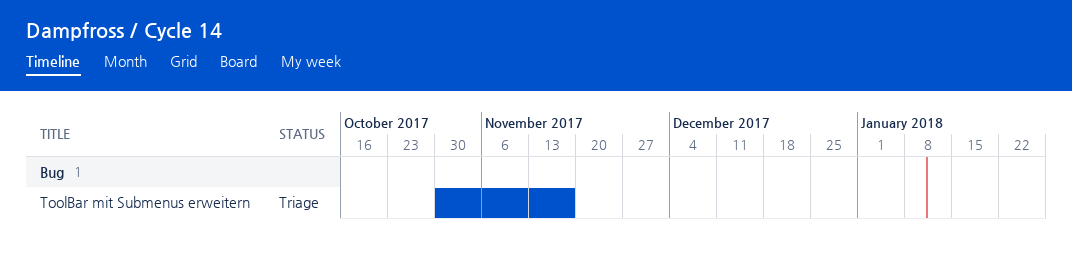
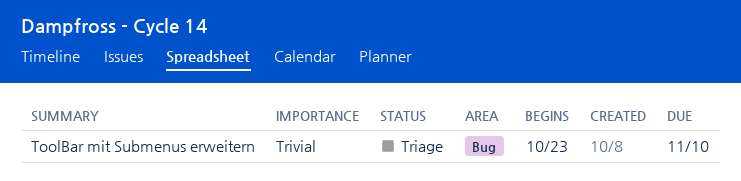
ToolBar mit Submenus erweitern, start: Oct 30 -> Oct 23
ToolBar mit Submenus erweitern, due: Nov 17 -> Nov 10

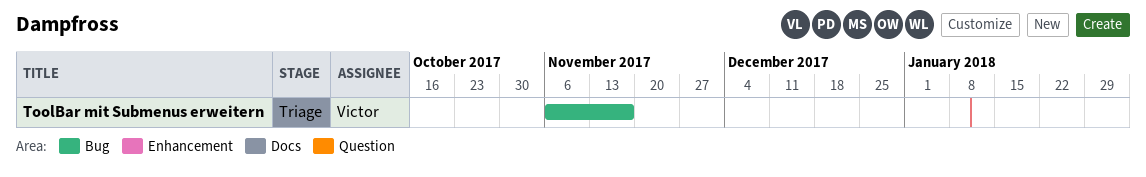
ToolBar mit Submenus erweitern, start: Oct 23 -> Nov 6
ToolBar mit Submenus erweitern, due: Nov 10 -> Nov 17

